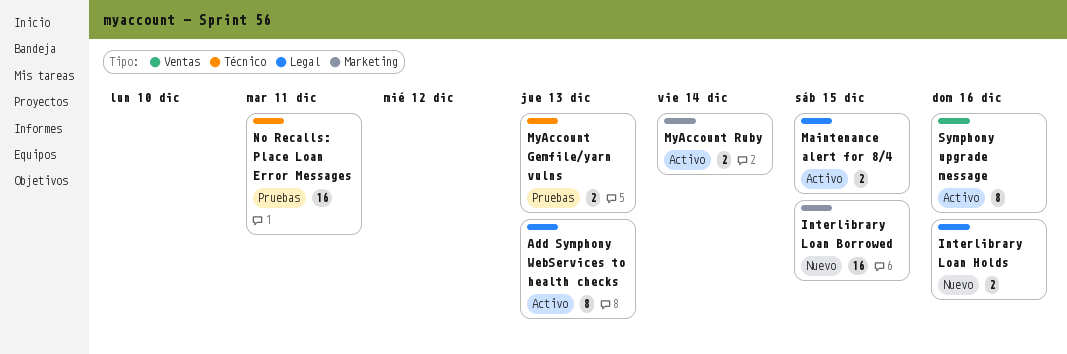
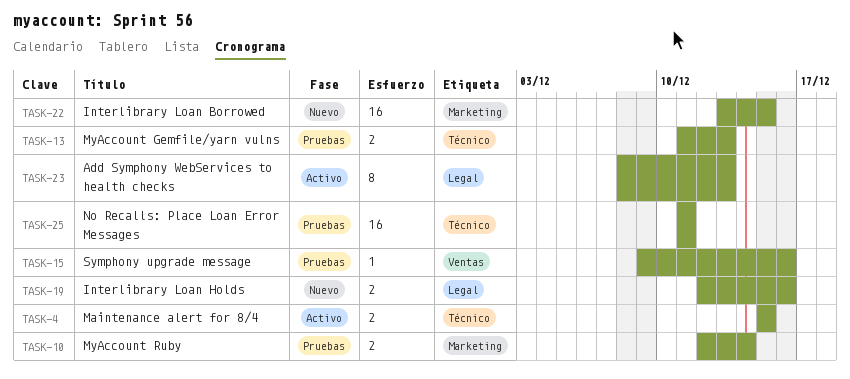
Maintenance alert for 8/4, label: Legal -> Técnico
MyAccount Ruby, status: Activo -> Pruebas
Symphony upgrade message, status: Activo -> Pruebas
Symphony upgrade message, estimate: 8 -> 1

